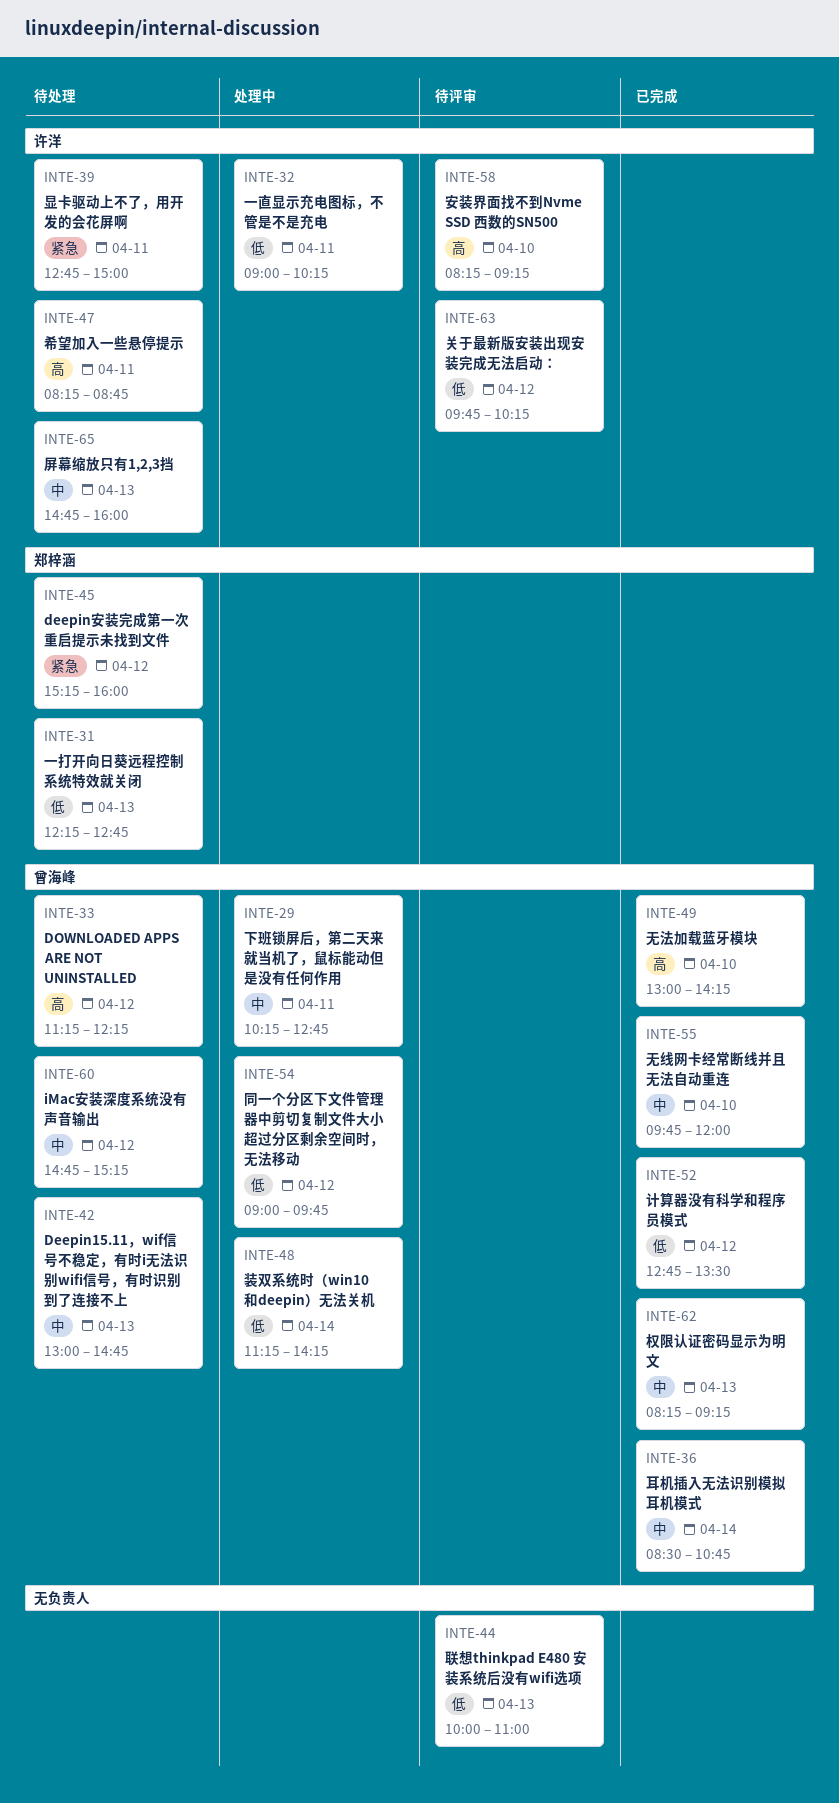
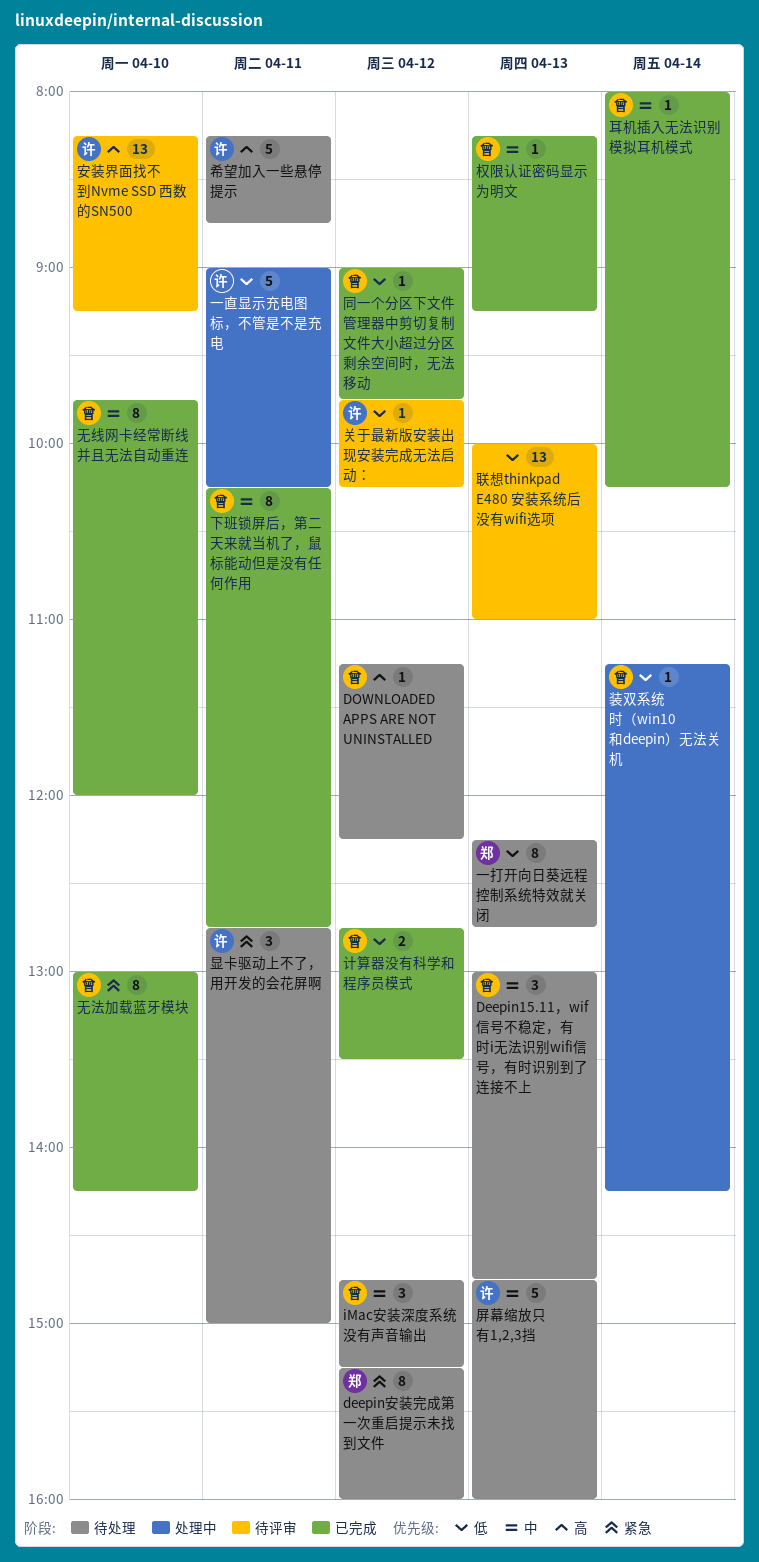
下班锁屏后，第二天来就当机了，鼠标能动但是没有任何作用, status: 处理中 -> 已完成
同一个分区下文件管理器中剪切复制文件大小超过分区剩余空间时，无法移动, status: 处理中 -> 已完成
无法加载蓝牙模块, priority: 高 -> 紧急
耳机插入无法识别模拟耳机模式, begins: 08:30 -> 08:00
耳机插入无法识别模拟耳机模式, ends: 10:45 -> 10:15

